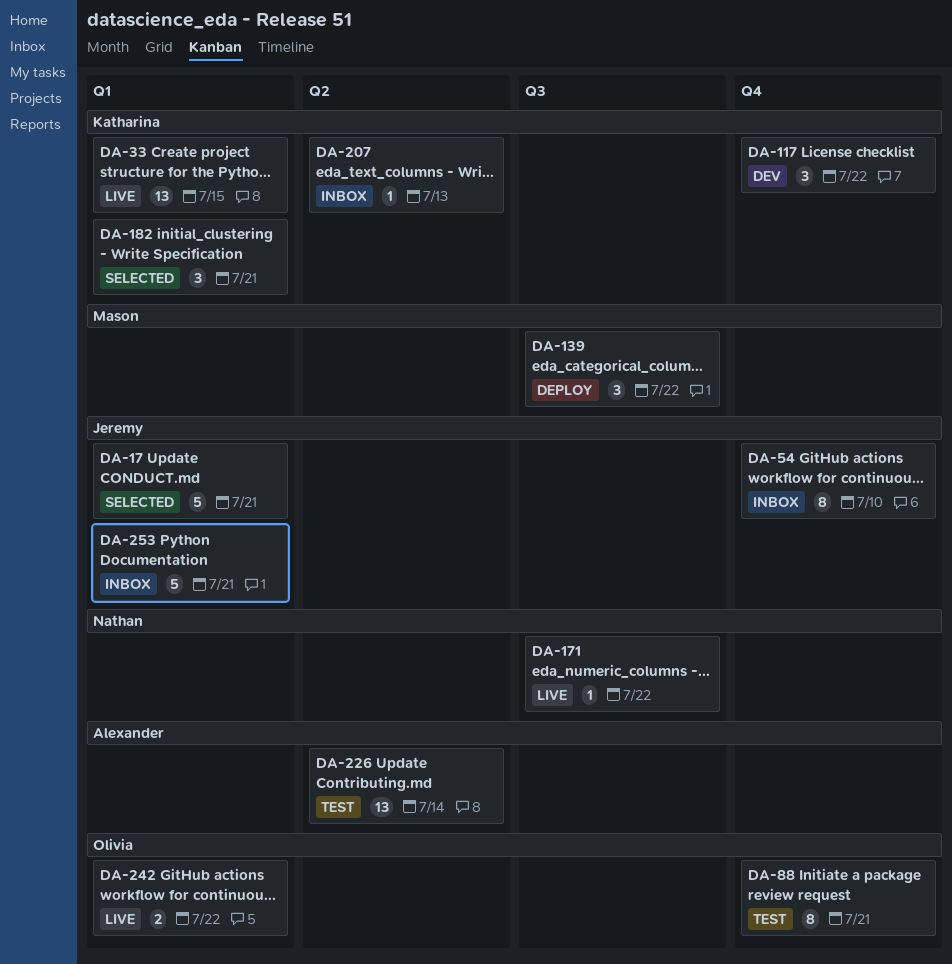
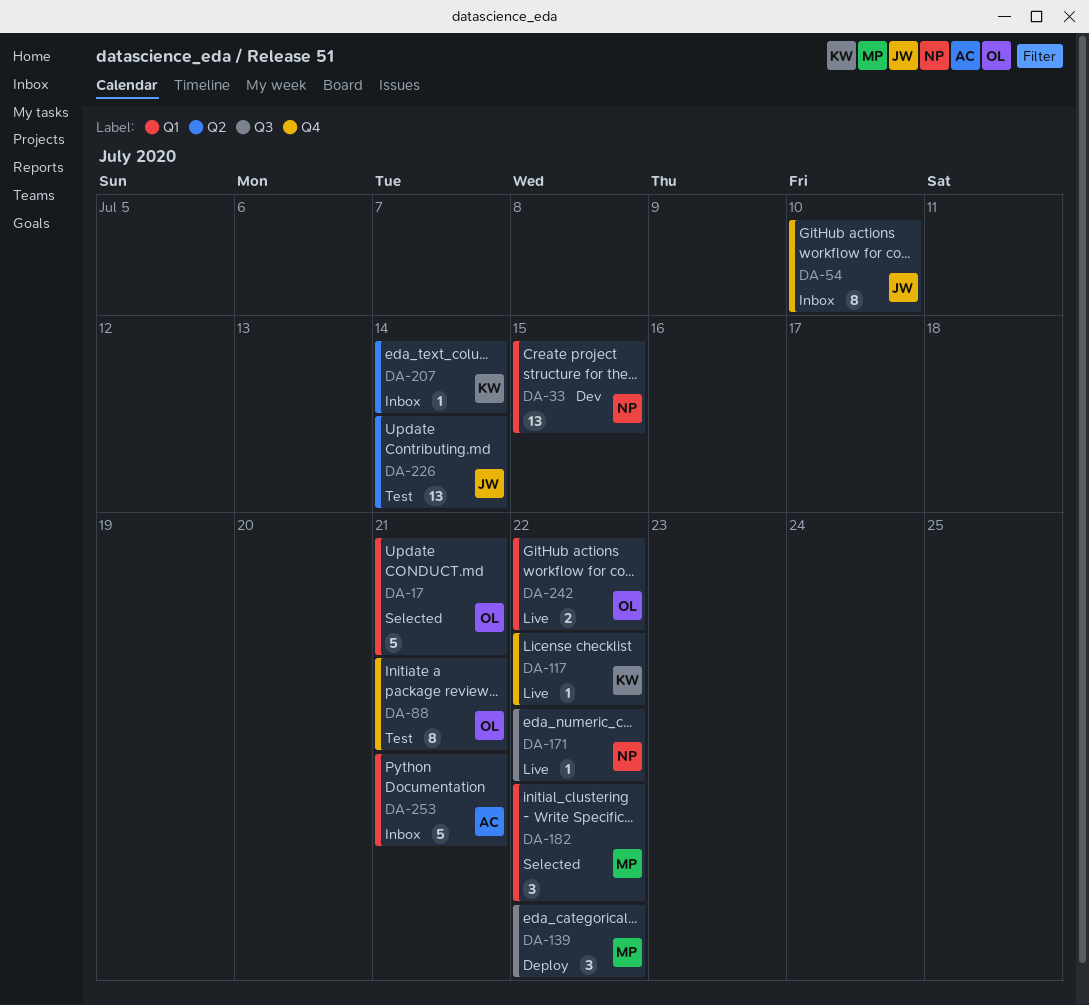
DA-17, owner: Jeremy -> Olivia
DA-33, status: Live -> Dev
DA-33, owner: Katharina -> Nathan
DA-117, status: Dev -> Live
DA-117, estimate: 3 -> 1
DA-182, owner: Katharina -> Mason
DA-182, due: Jul 21 -> Jul 22
DA-207, due: Jul 13 -> Jul 14
DA-226, owner: Alexander -> Jeremy
DA-253, owner: Jeremy -> Alexander

